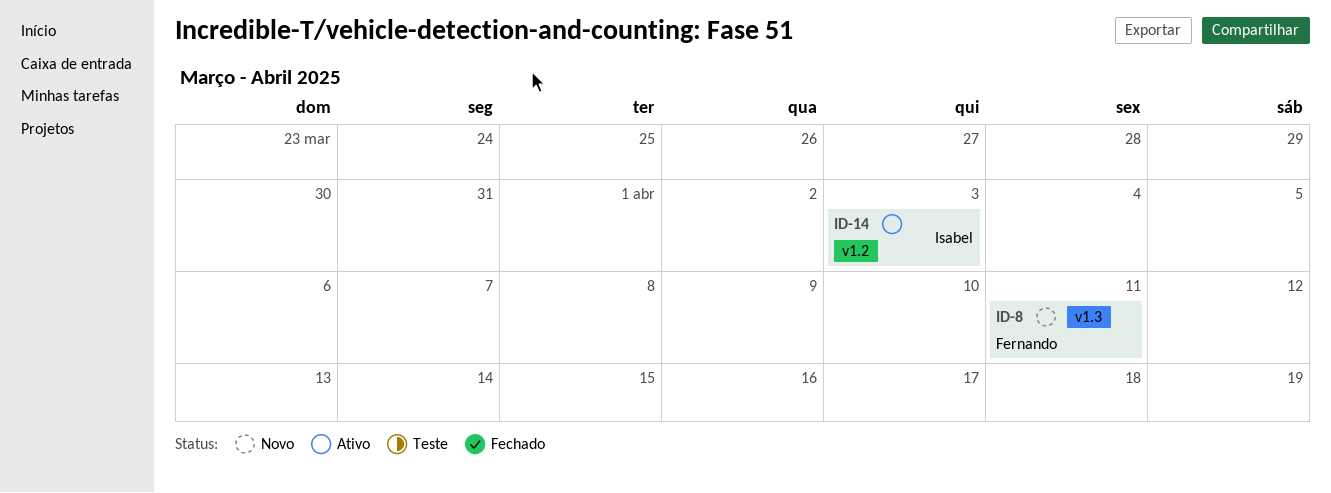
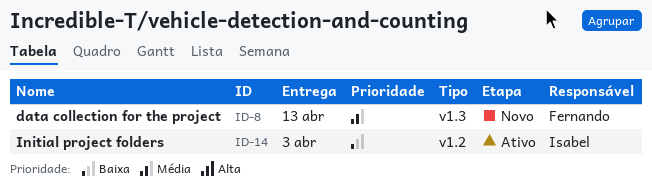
ID-8, due: Apr 11 -> Apr 13

